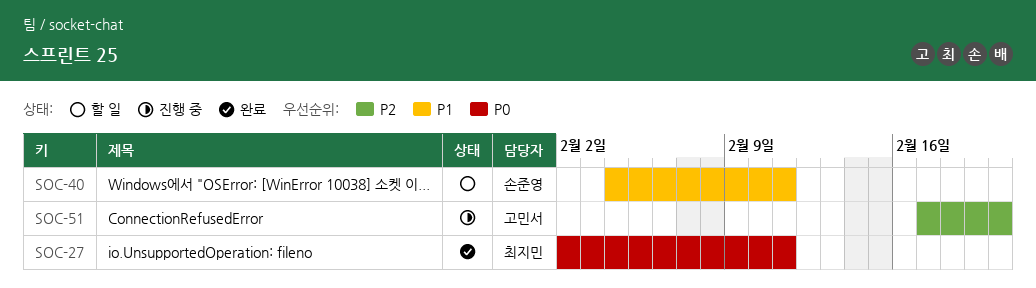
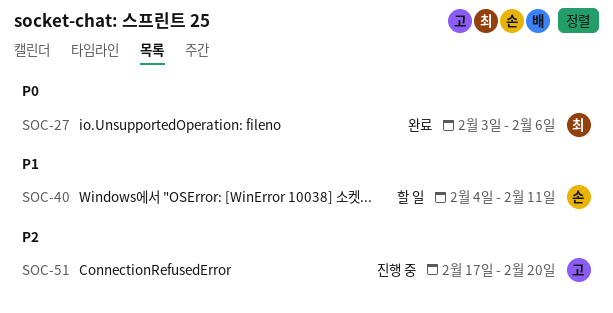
SOC-27, start: Feb 2 -> Feb 3
SOC-27, due: Feb 11 -> Feb 6

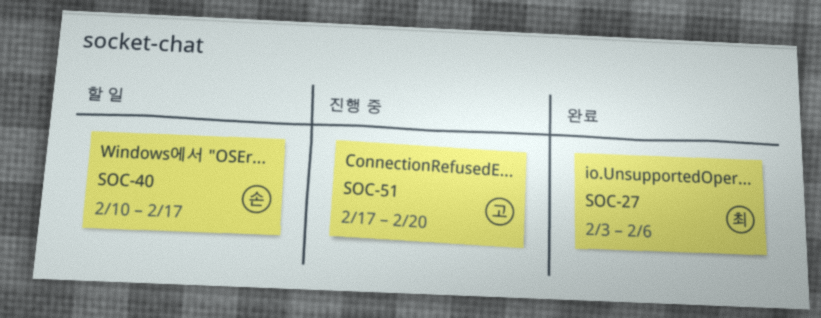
SOC-40, start: Feb 4 -> Feb 10
SOC-40, due: Feb 11 -> Feb 17

